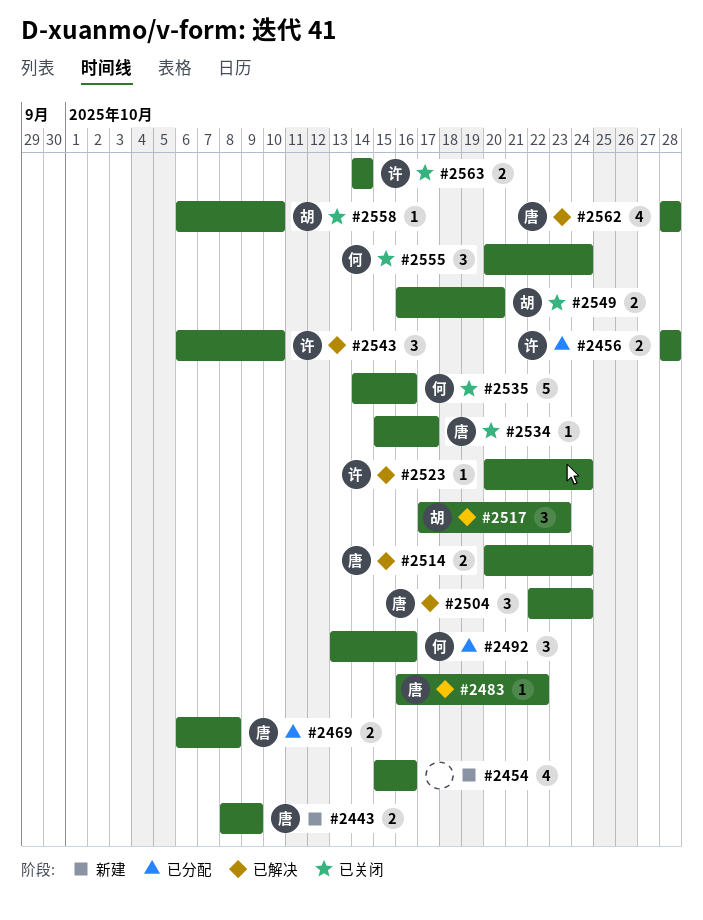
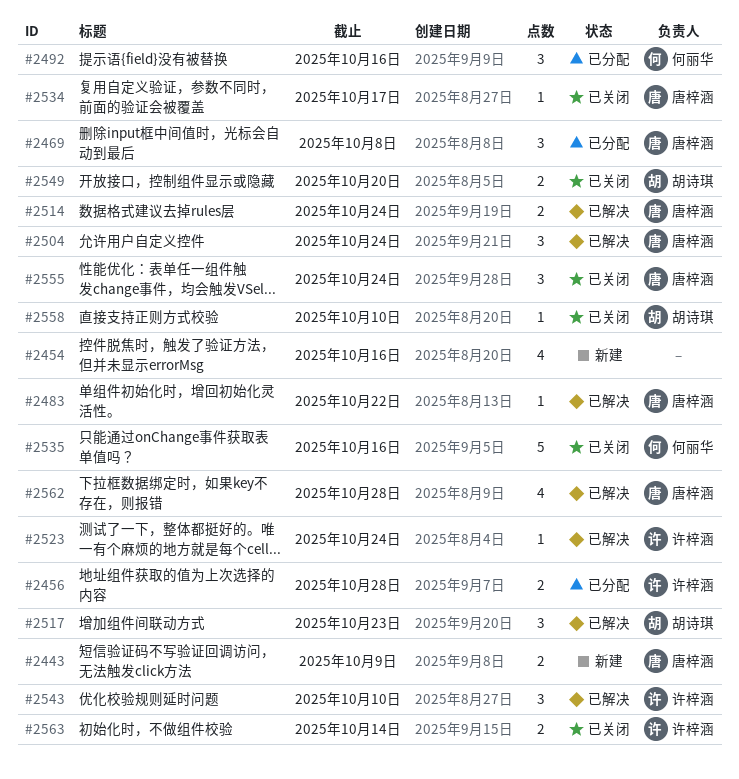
#2469, estimate: 2 -> 3
#2555, owner: 何丽华 -> 唐梓涵

